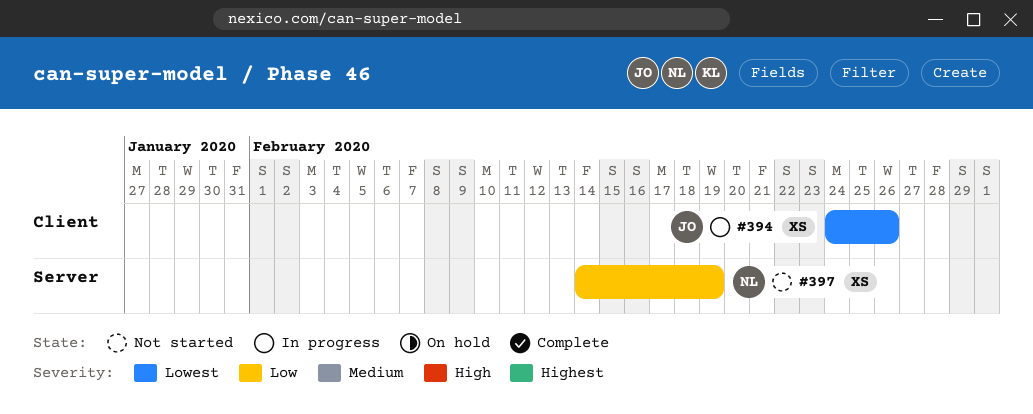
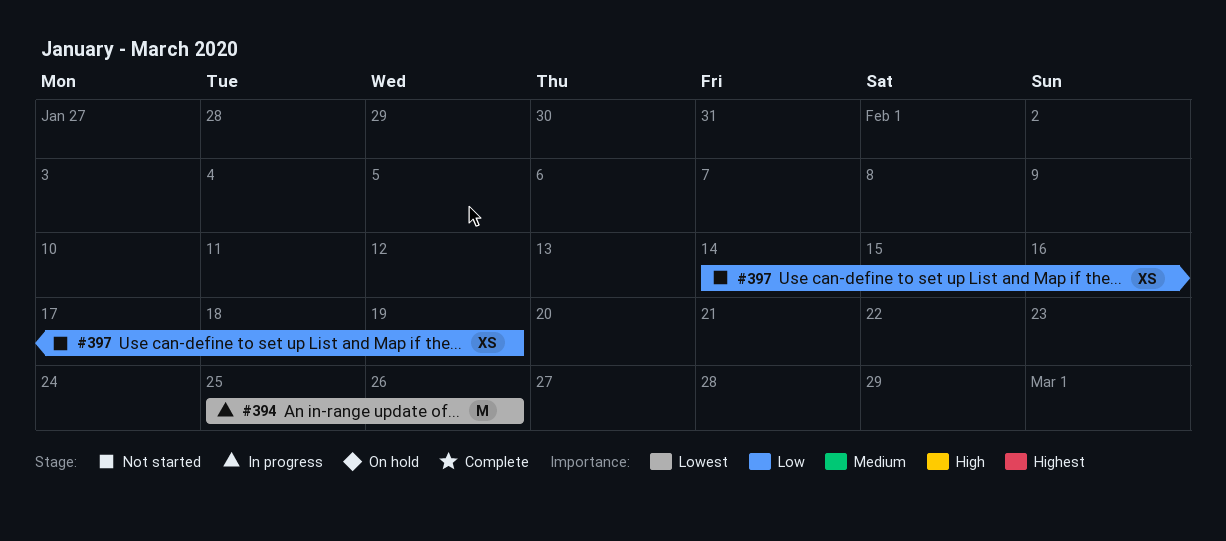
#394, estimate: XS -> M
#394, start: Feb 24 -> Feb 25

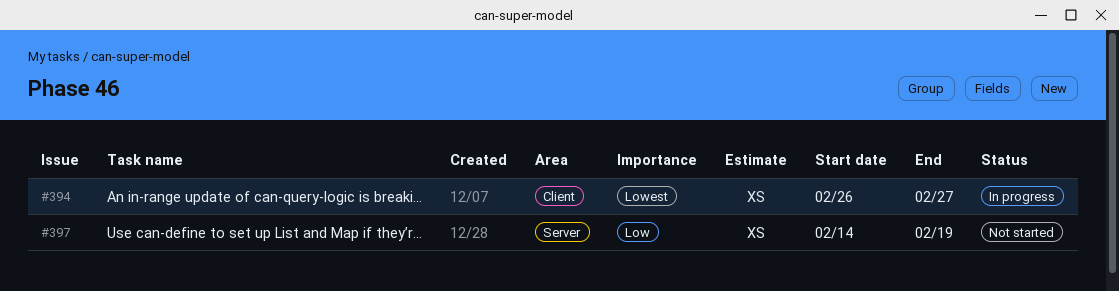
#394, estimate: M -> XS
#394, start: Feb 25 -> Feb 26
#394, due: Feb 26 -> Feb 27

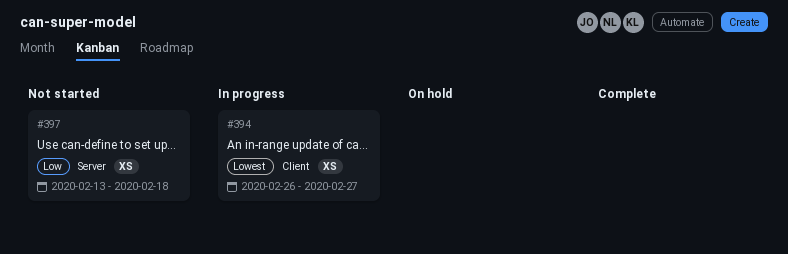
#397, start: Feb 14 -> Feb 13
#397, due: Feb 19 -> Feb 18

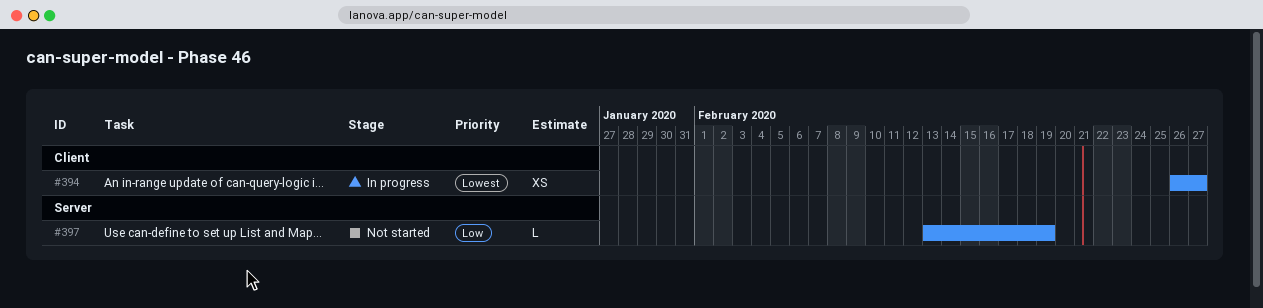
#397, estimate: XS -> L
#397, due: Feb 18 -> Feb 19

